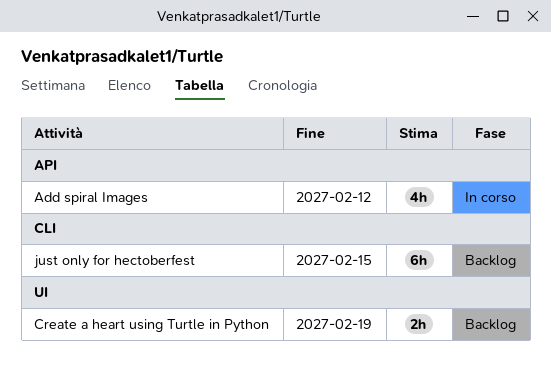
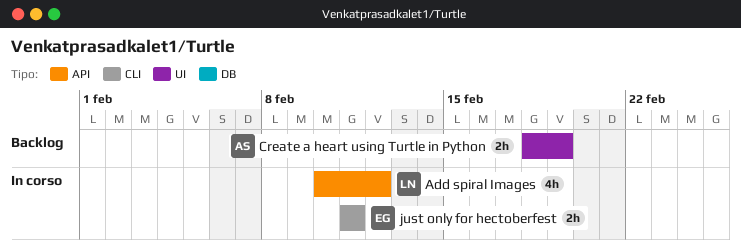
just only for hectoberfest, status: Backlog -> In corso
just only for hectoberfest, estimate: 6h -> 2h
just only for hectoberfest, due: Feb 15 -> Feb 11

